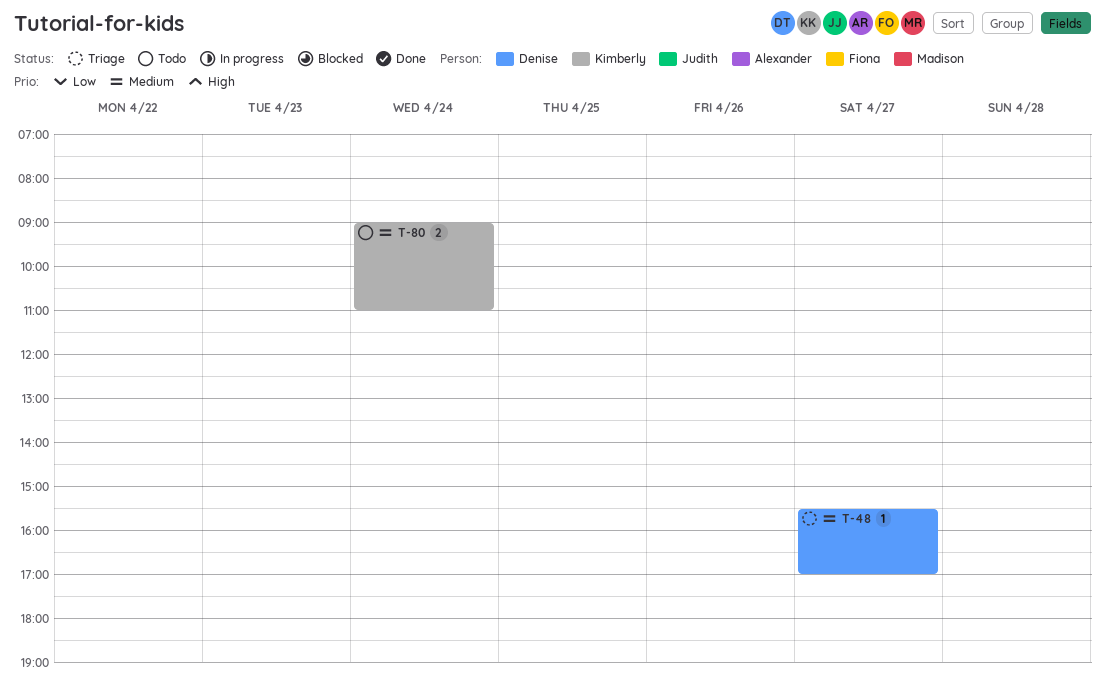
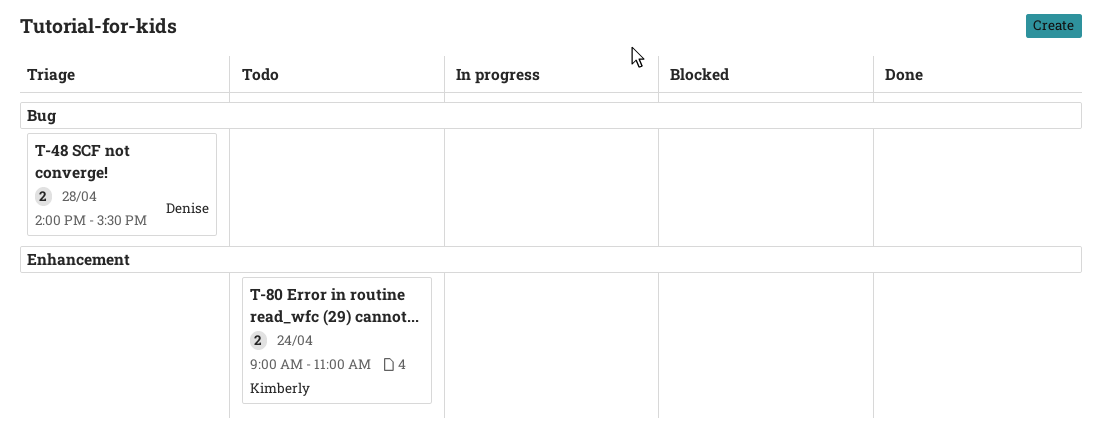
T-48, estimate: 1 -> 2
T-48, day: Apr 27 -> Apr 28
T-48, begins: 15:30 -> 14:00
T-48, ends: 17:00 -> 15:30

